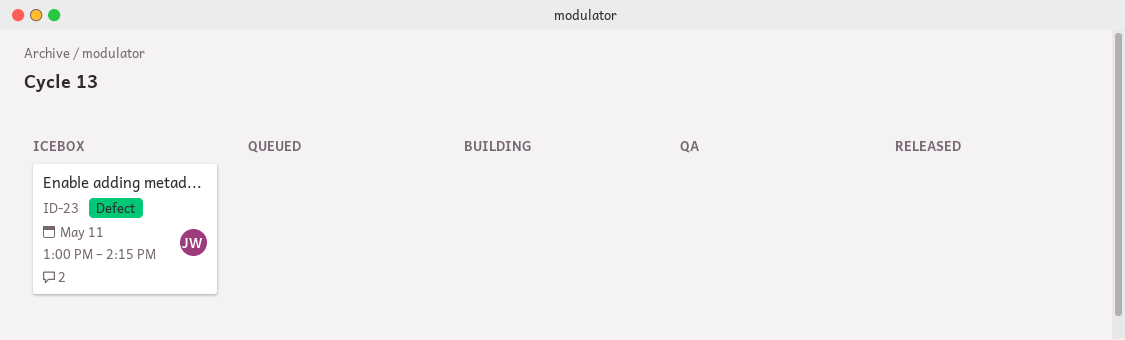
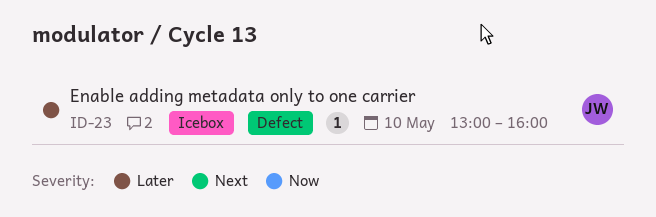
ID-23, day: May 11 -> May 10
ID-23, ends: 14:15 -> 16:00

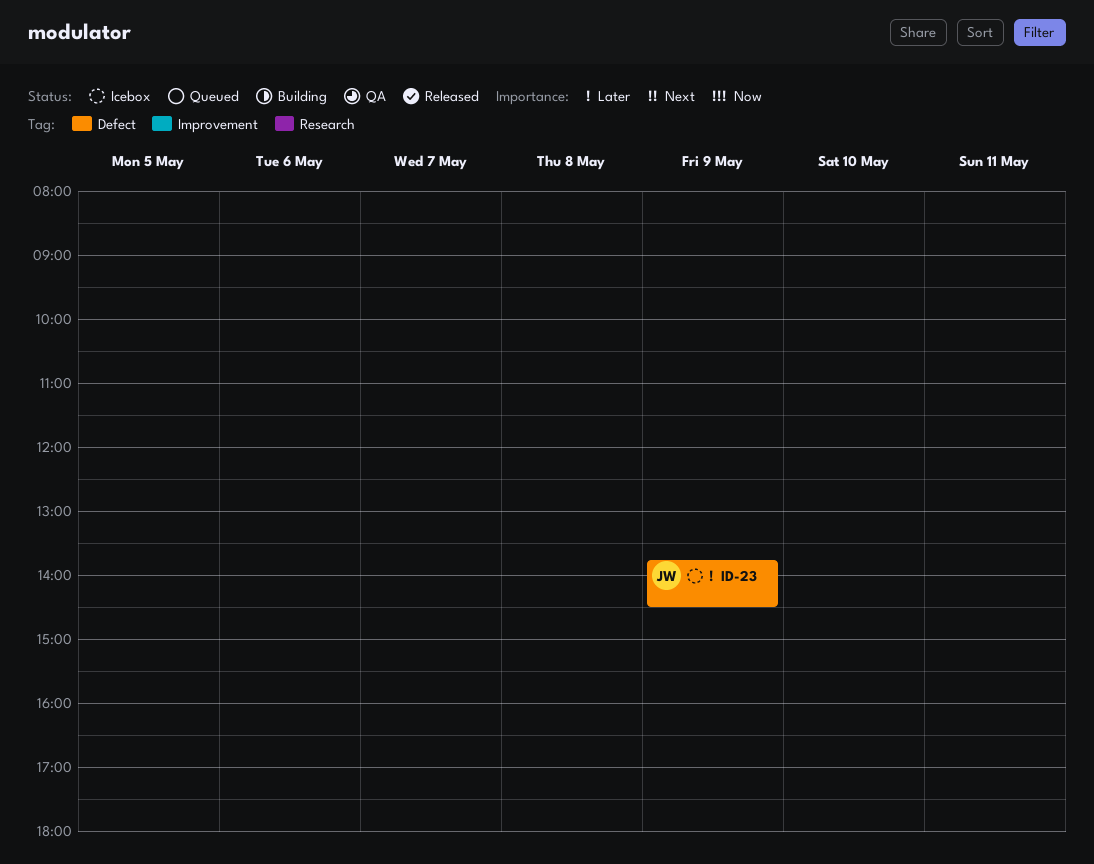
ID-23, day: May 10 -> May 9
ID-23, begins: 13:00 -> 13:45
ID-23, ends: 16:00 -> 14:30

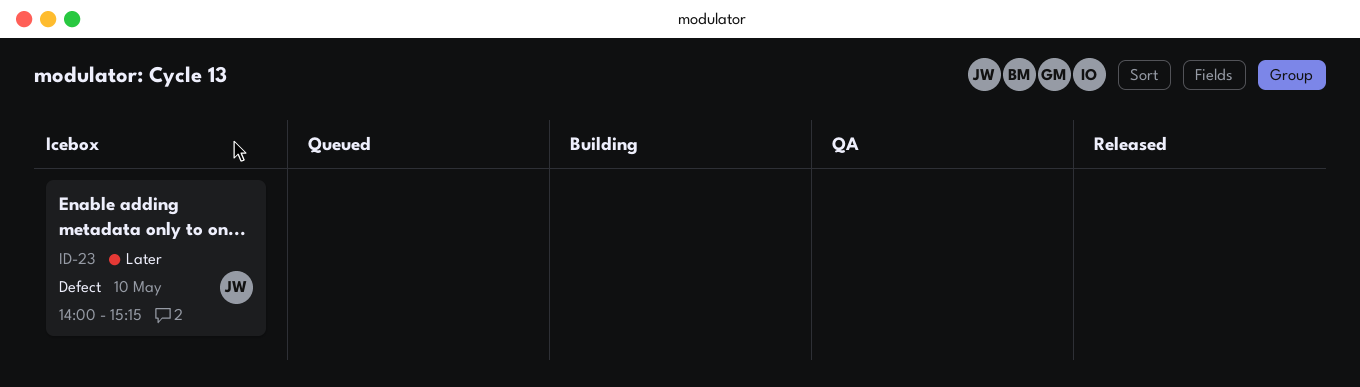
ID-23, day: May 9 -> May 10
ID-23, begins: 13:45 -> 14:00
ID-23, ends: 14:30 -> 15:15

